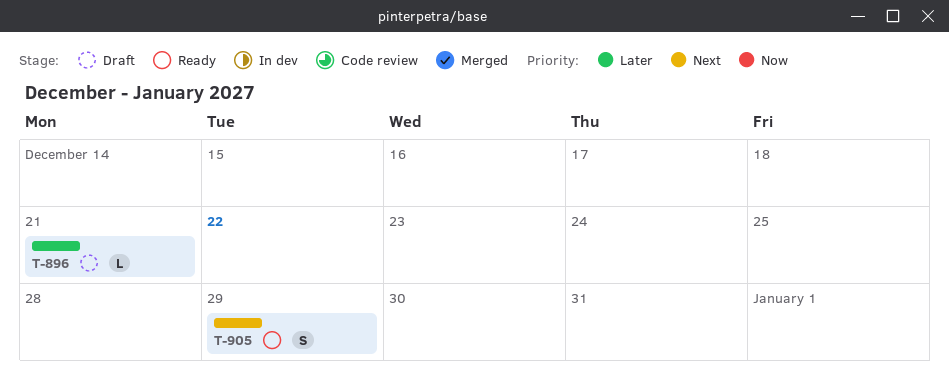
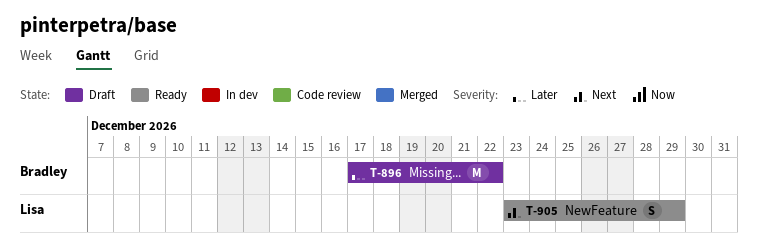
T-896, estimate: L -> M
T-896, due: Dec 21 -> Dec 22

